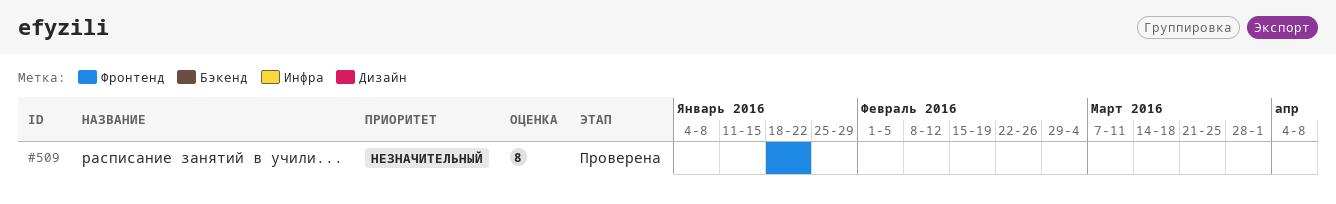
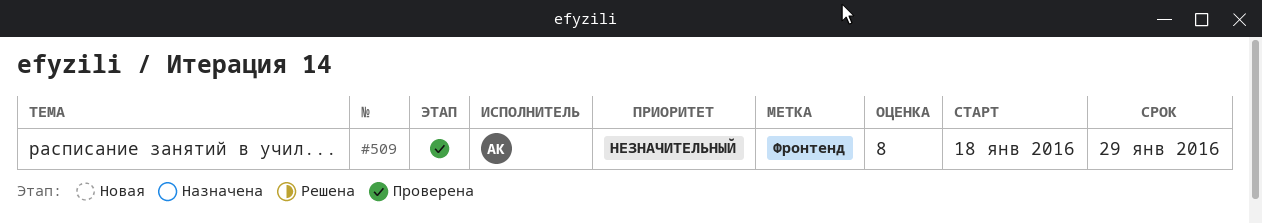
#509, due: Jan 22 -> Jan 29

